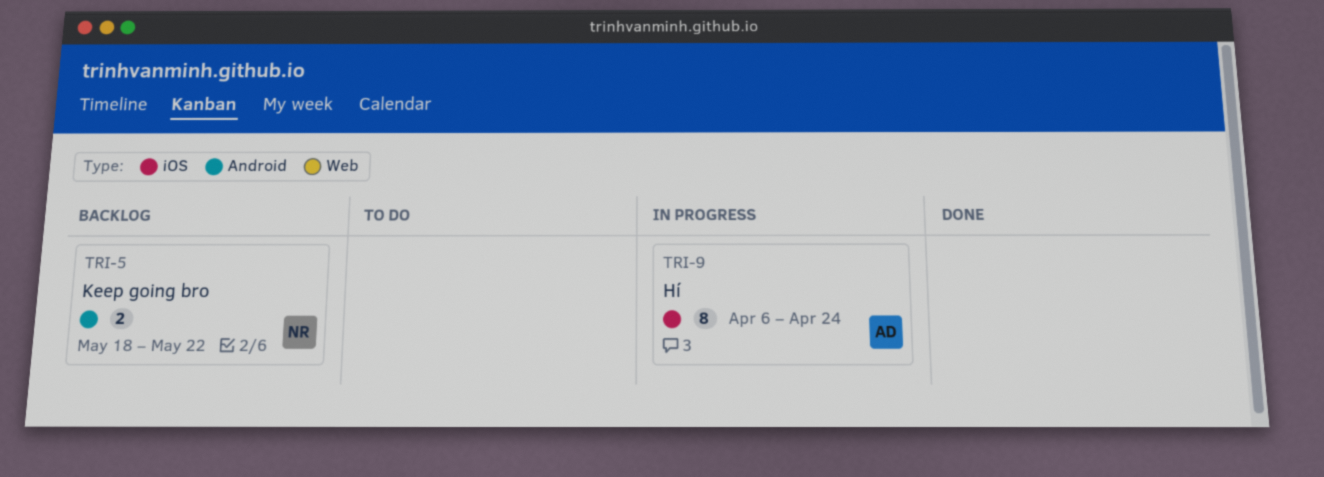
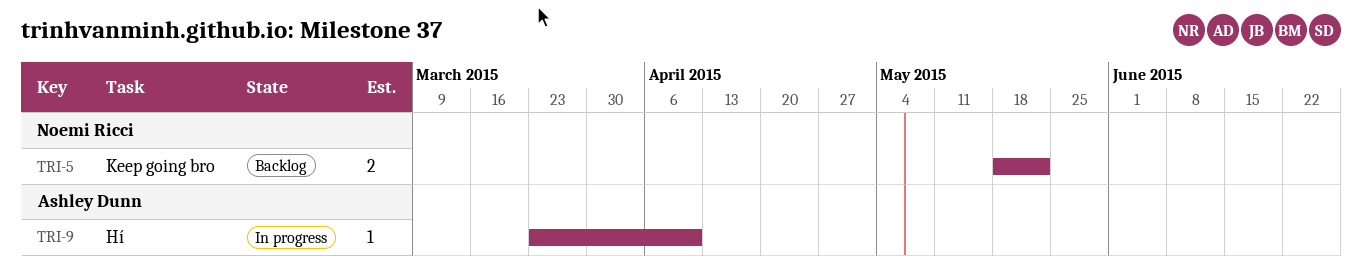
TRI-9, estimate: 8 -> 1
TRI-9, start: Apr 6 -> Mar 23
TRI-9, due: Apr 24 -> Apr 10

